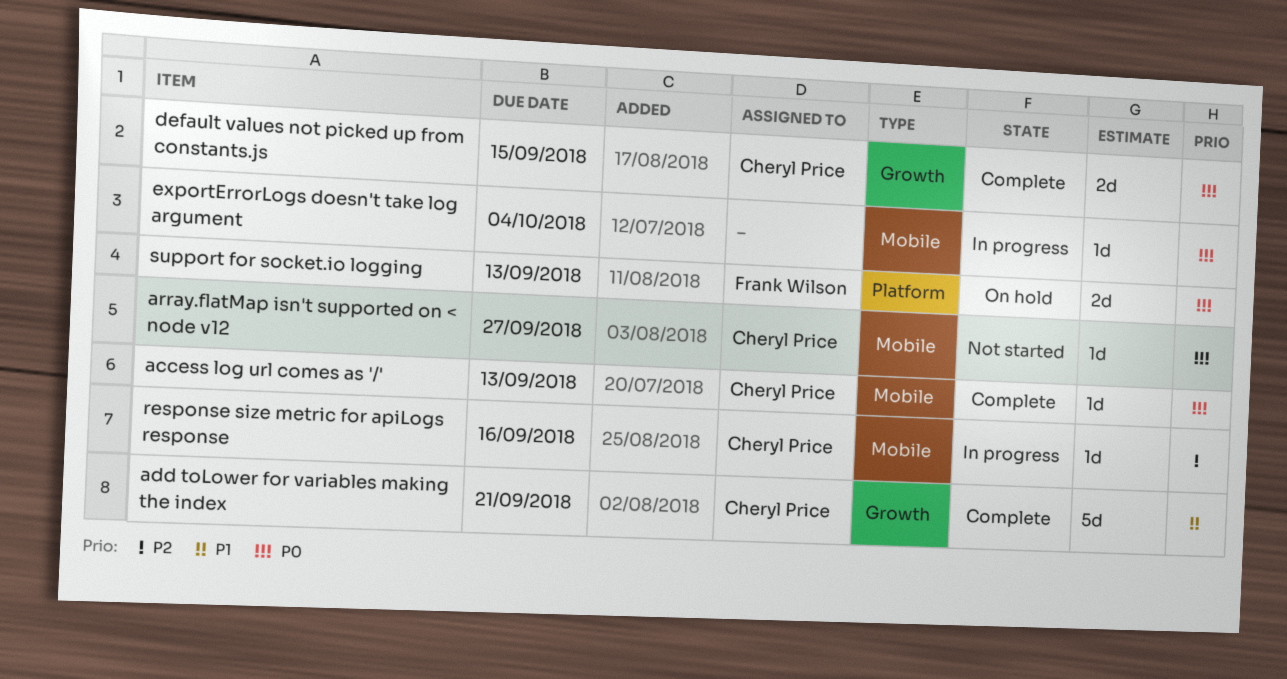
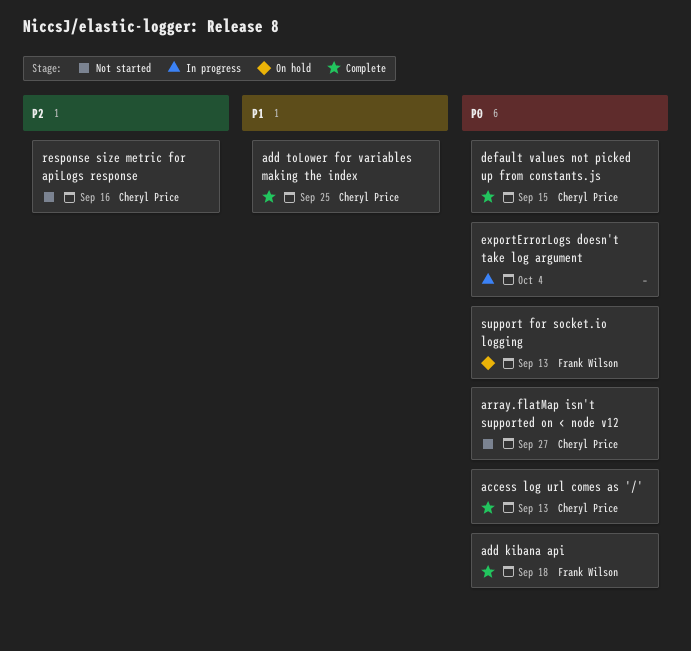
add kibana api: none -> present
add toLower for variables making the index, due: Sep 21 -> Sep 25
response size metric for apiLogs response, status: In progress -> Not started

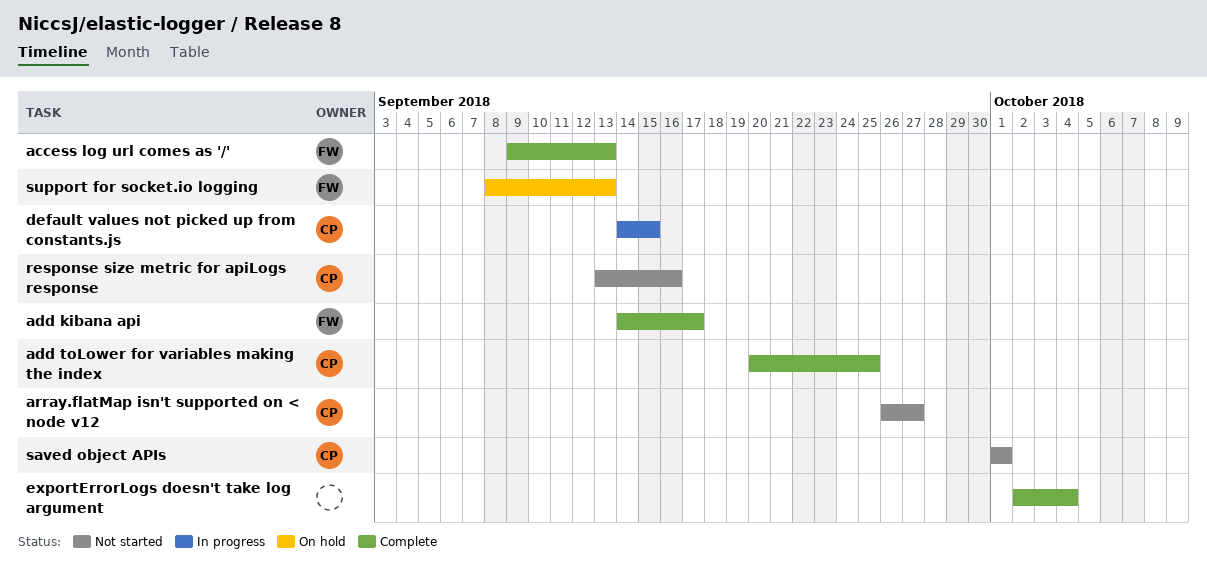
access log url comes as '/', owner: Cheryl Price -> Frank Wilson
add kibana api, due: Sep 18 -> Sep 17
default values not picked up from constants.js, status: Complete -> In progress
exportErrorLogs doesn't take log argument, status: In progress -> Complete
saved object APIs: none -> present

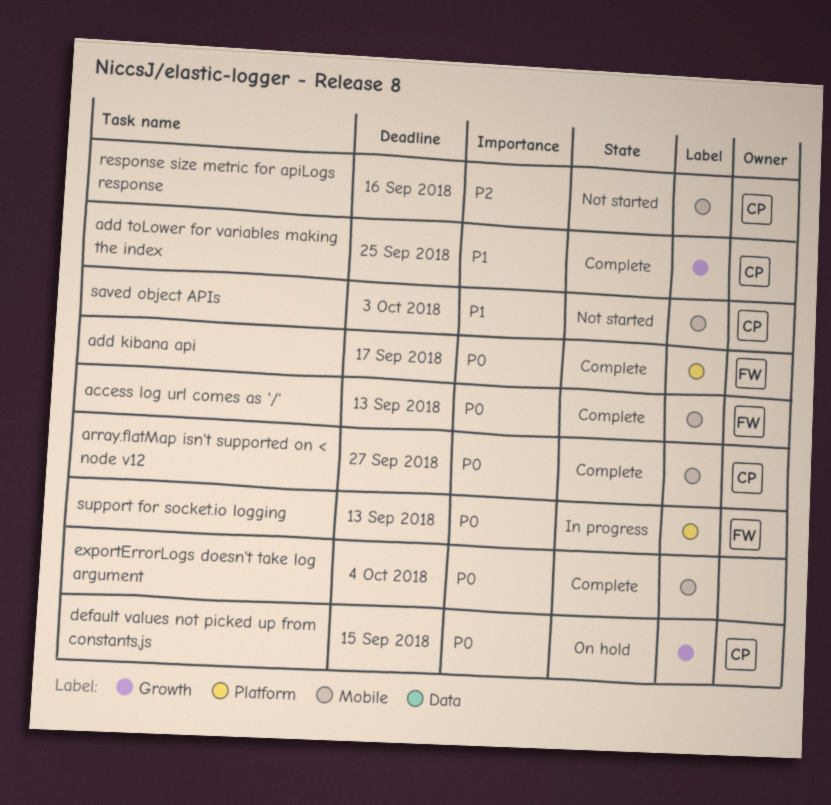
array.flatMap isn't supported on < node v12, status: Not started -> Complete
default values not picked up from constants.js, status: In progress -> On hold
saved object APIs, due: Oct 1 -> Oct 3
support for socket.io logging, status: On hold -> In progress

